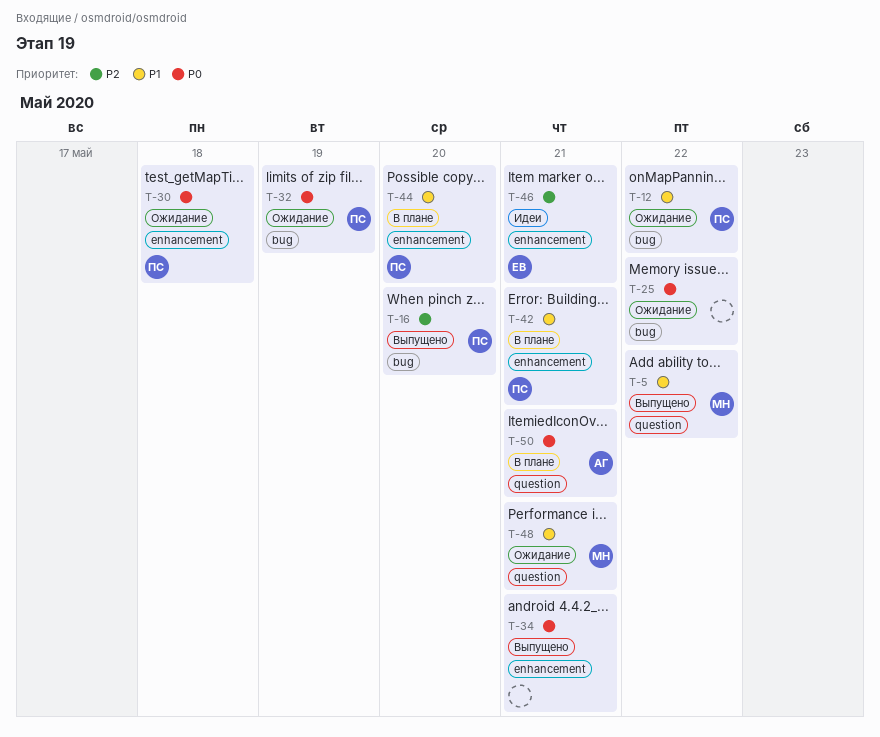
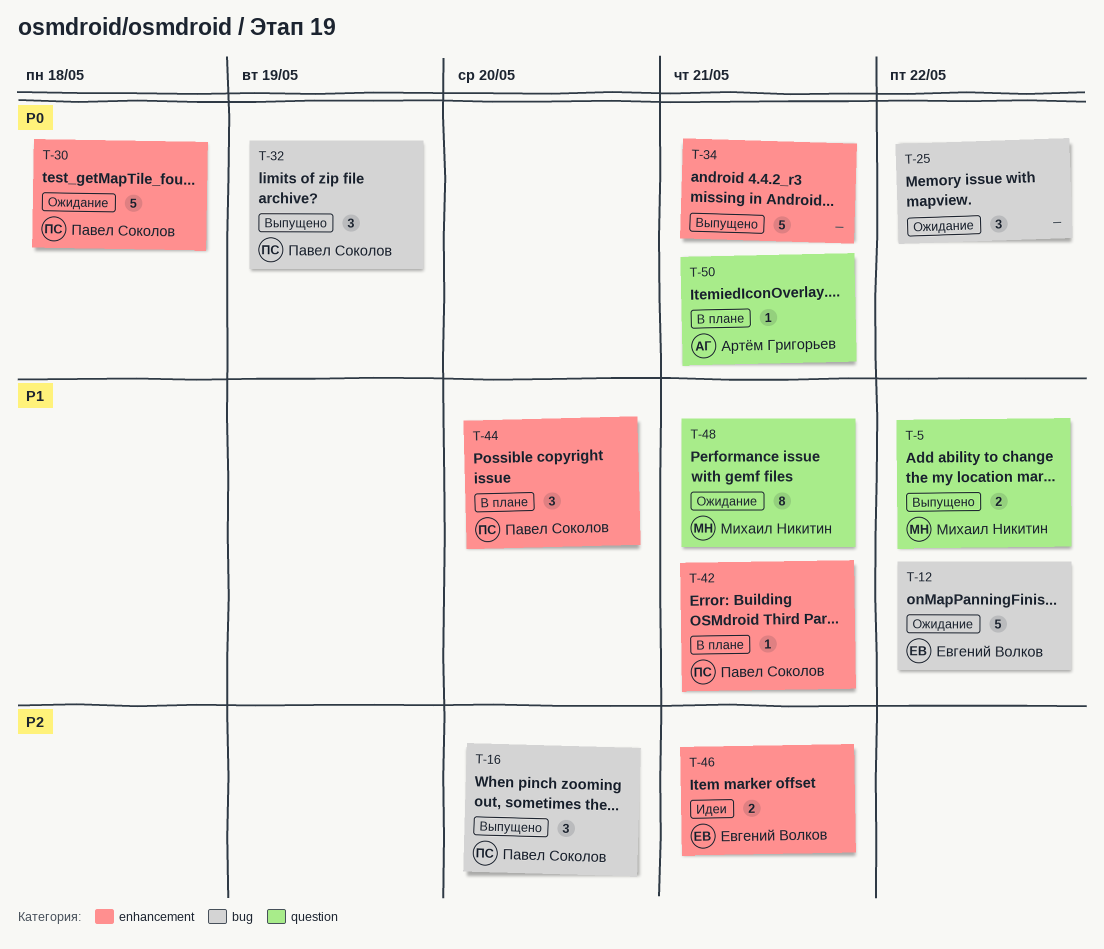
T-12, owner: Павел Соколов -> Евгений Волков
T-32, status: Ожидание -> Выпущено

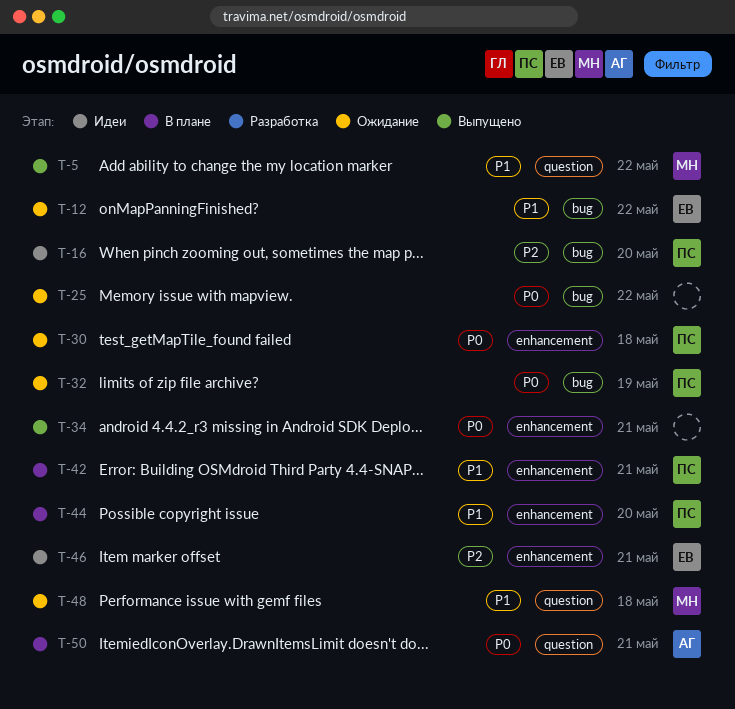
T-16, status: Выпущено -> Идеи
T-32, status: Выпущено -> Ожидание
T-48, due: May 21 -> May 18

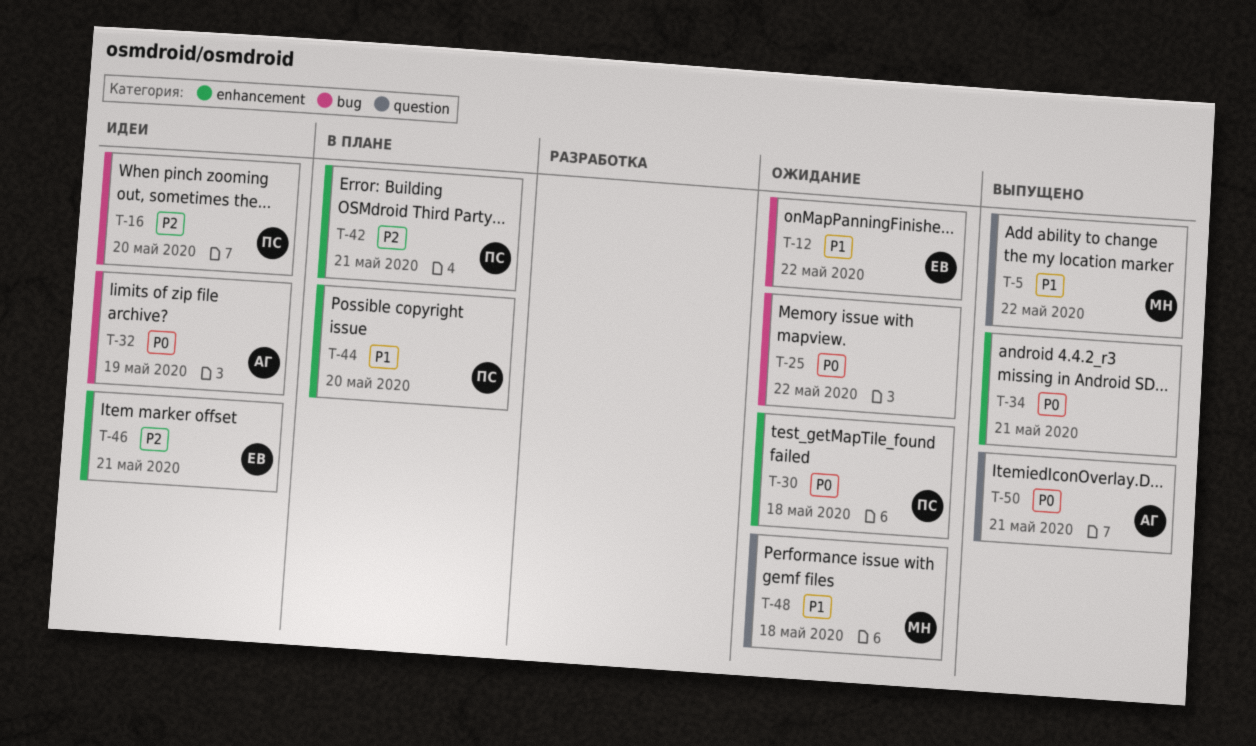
T-32, status: Ожидание -> Идеи
T-32, owner: ПС -> АГ
T-42, priority: P1 -> P2
T-50, status: В плане -> Выпущено

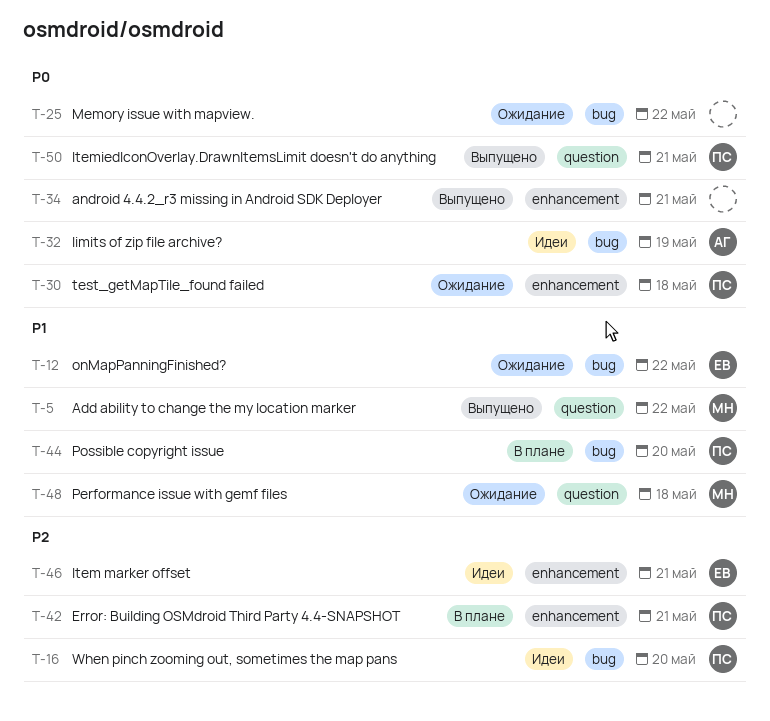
T-44, label: enhancement -> bug
T-50, owner: АГ -> ПС

